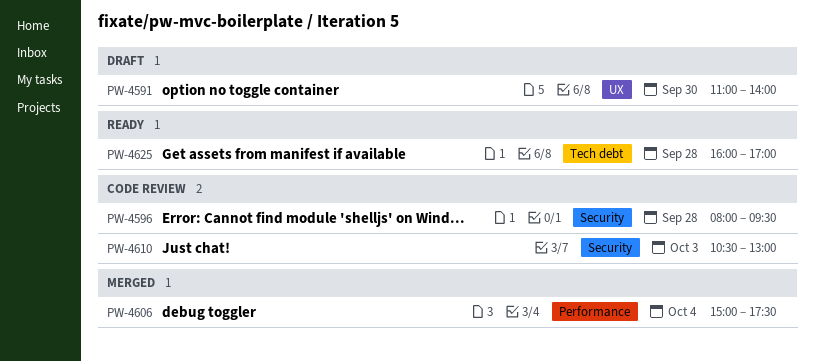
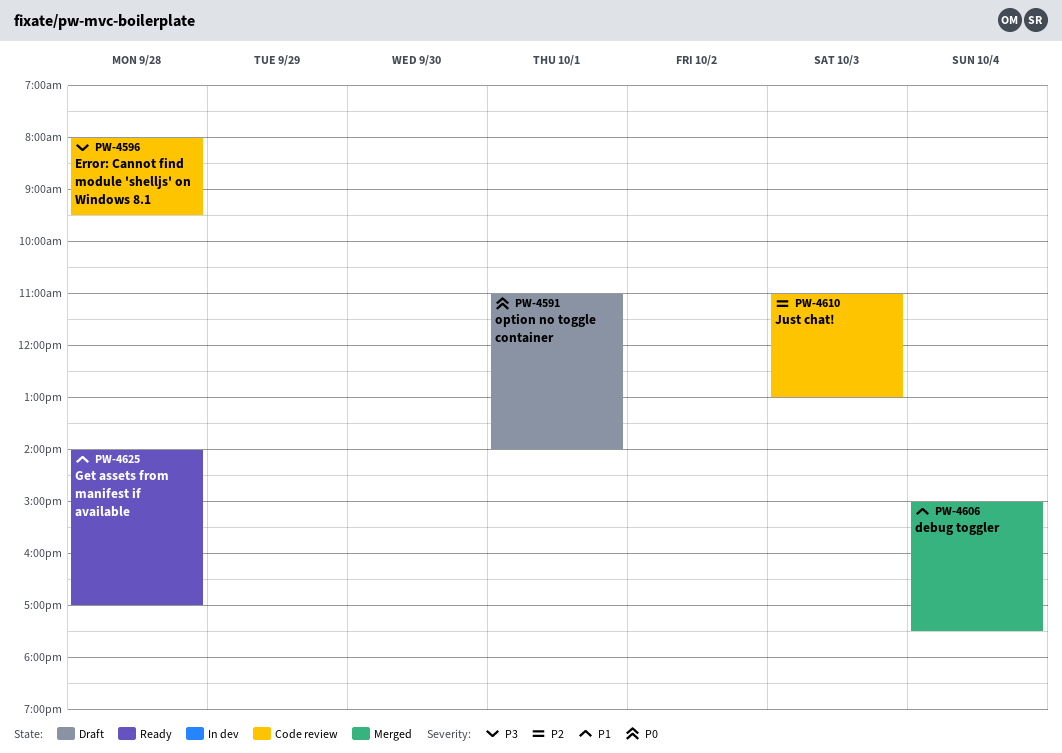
PW-4591, day: Sep 30 -> Oct 1
PW-4610, begins: 10:30 -> 11:00
PW-4625, begins: 16:00 -> 14:00

